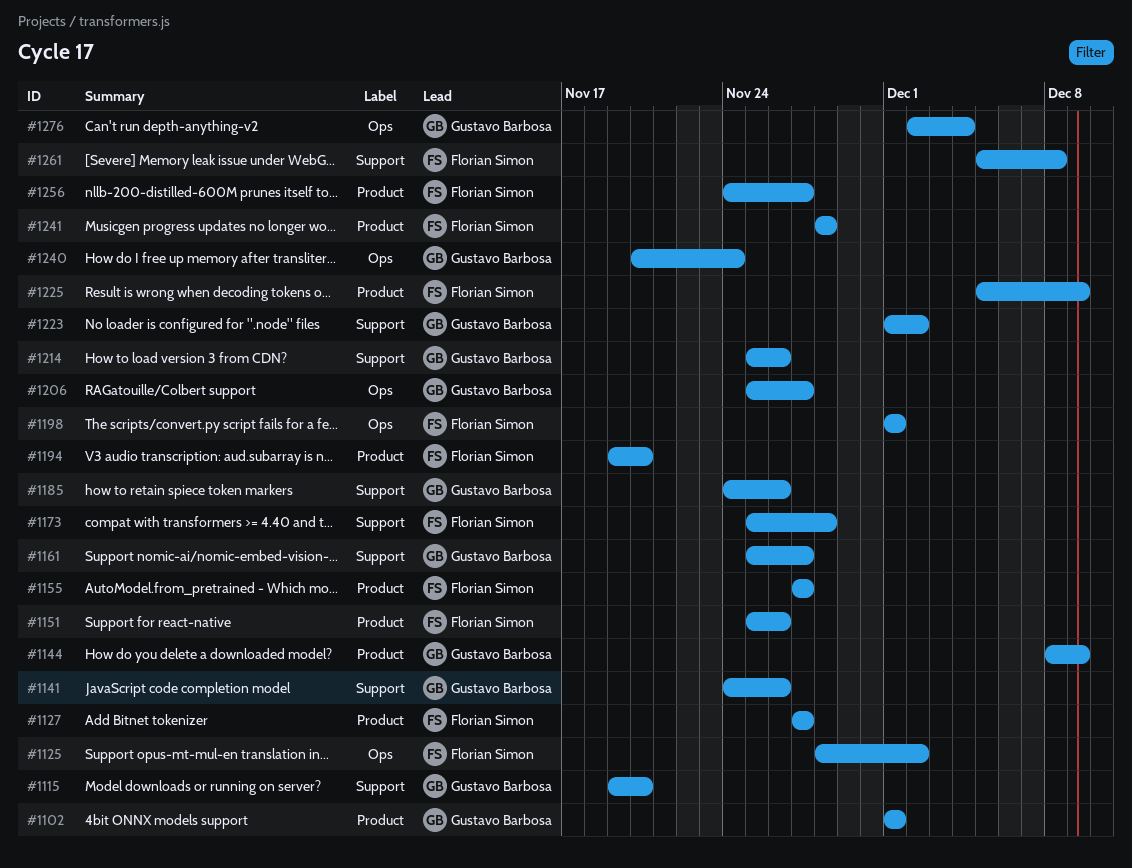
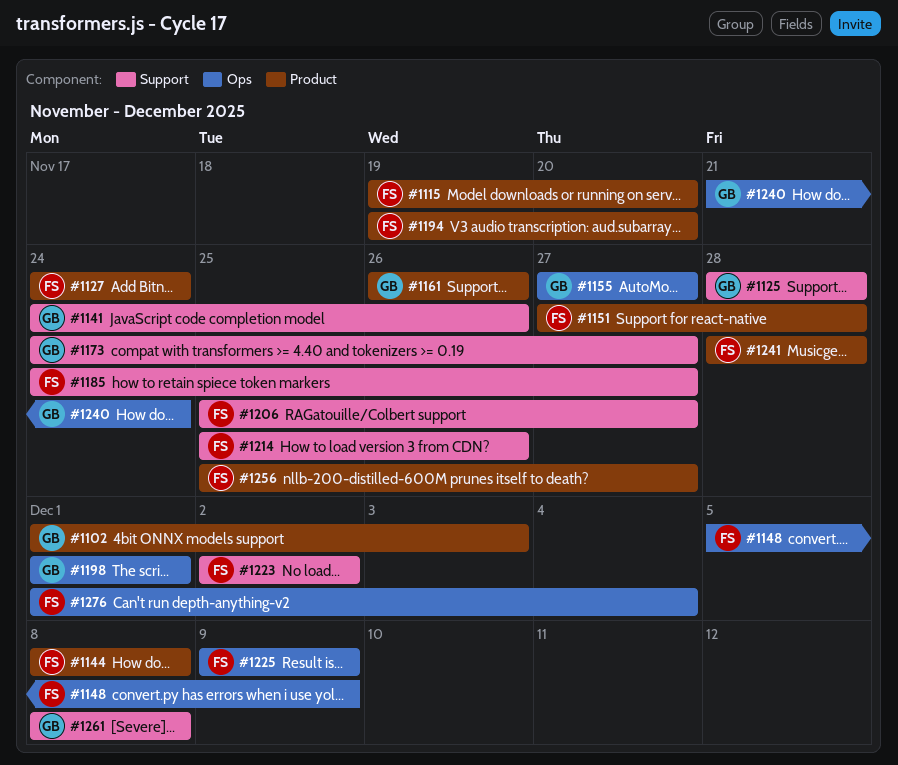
#1102, due: Dec 1 -> Dec 3
#1115, owner: Gustavo Barbosa -> Florian Simon
#1115, label: Support -> Product
#1125, owner: Florian Simon -> Gustavo Barbosa
#1125, label: Ops -> Support
#1125, due: Dec 2 -> Nov 28
#1127, start: Nov 27 -> Nov 24
#1127, due: Nov 27 -> Nov 24
#1144, owner: Gustavo Barbosa -> Florian Simon
#1144, due: Dec 9 -> Dec 8
#1148: none -> present
#1151, start: Nov 25 -> Nov 27
#1151, due: Nov 26 -> Nov 28
#1155, owner: Florian Simon -> Gustavo Barbosa
#1155, label: Product -> Ops
#1161, label: Support -> Product
#1161, start: Nov 25 -> Nov 26
#1161, due: Nov 27 -> Nov 26
#1173, owner: Florian Simon -> Gustavo Barbosa
#1173, start: Nov 25 -> Nov 24
#1173, due: Nov 28 -> Nov 27
#1185, owner: Gustavo Barbosa -> Florian Simon
#1185, due: Nov 26 -> Nov 27
#1198, owner: Florian Simon -> Gustavo Barbosa
#1206, owner: Gustavo Barbosa -> Florian Simon
#1206, label: Ops -> Support
#1214, owner: Gustavo Barbosa -> Florian Simon
#1223, owner: Gustavo Barbosa -> Florian Simon
#1223, start: Dec 1 -> Dec 2
#1225, label: Product -> Ops
#1225, start: Dec 5 -> Dec 9
#1240, start: Nov 20 -> Nov 21
#1256, start: Nov 24 -> Nov 25
#1261, owner: Florian Simon -> Gustavo Barbosa
#1261, start: Dec 5 -> Dec 8
#1276, owner: Gustavo Barbosa -> Florian Simon
#1276, start: Dec 2 -> Dec 1

